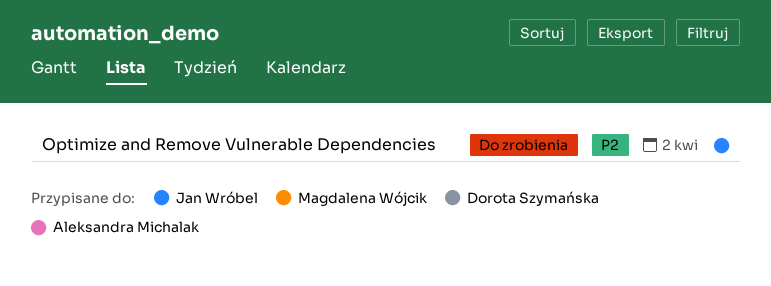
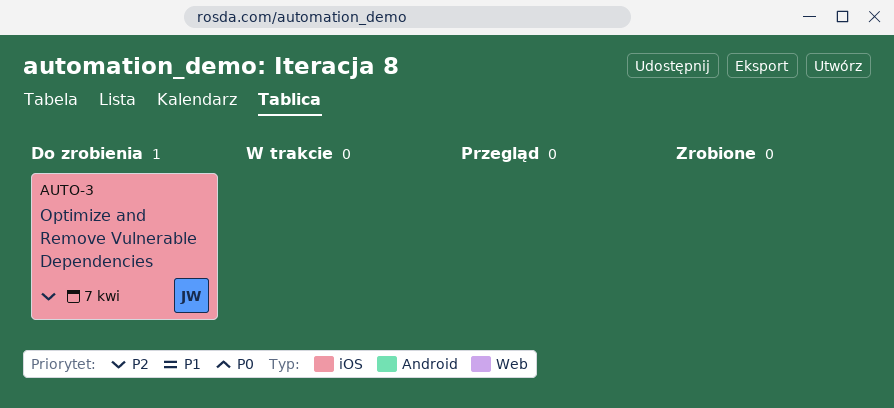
Optimize and Remove Vulnerable Dependencies, due: Apr 2 -> Apr 7

